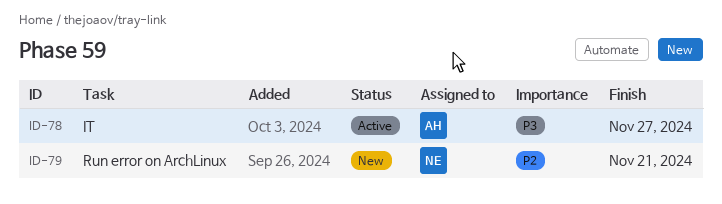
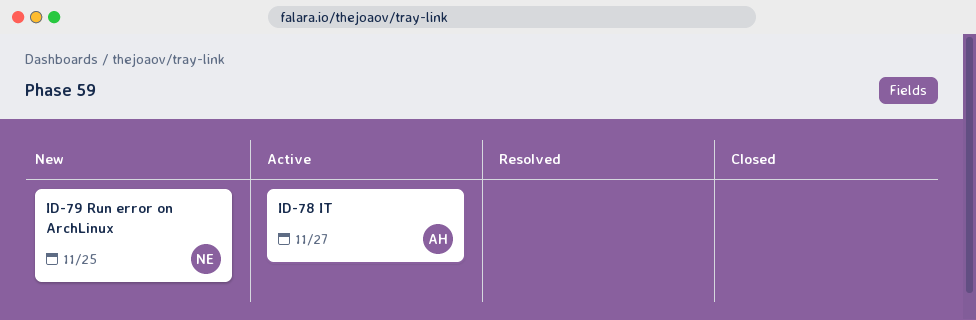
ID-79, due: Nov 21 -> Nov 25

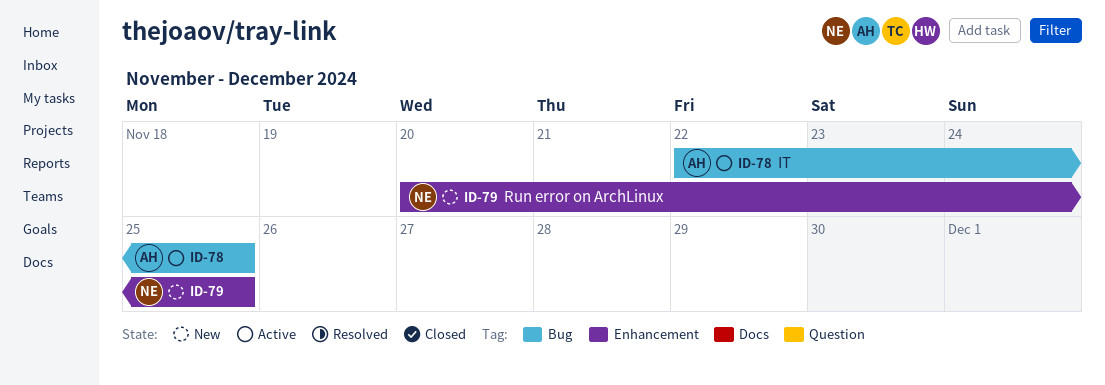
ID-78, due: Nov 27 -> Nov 25

